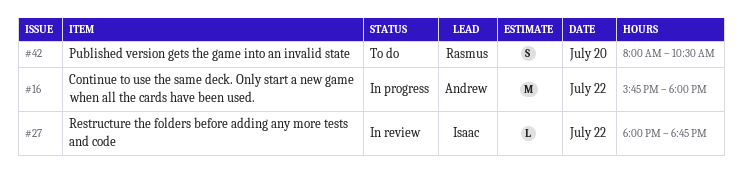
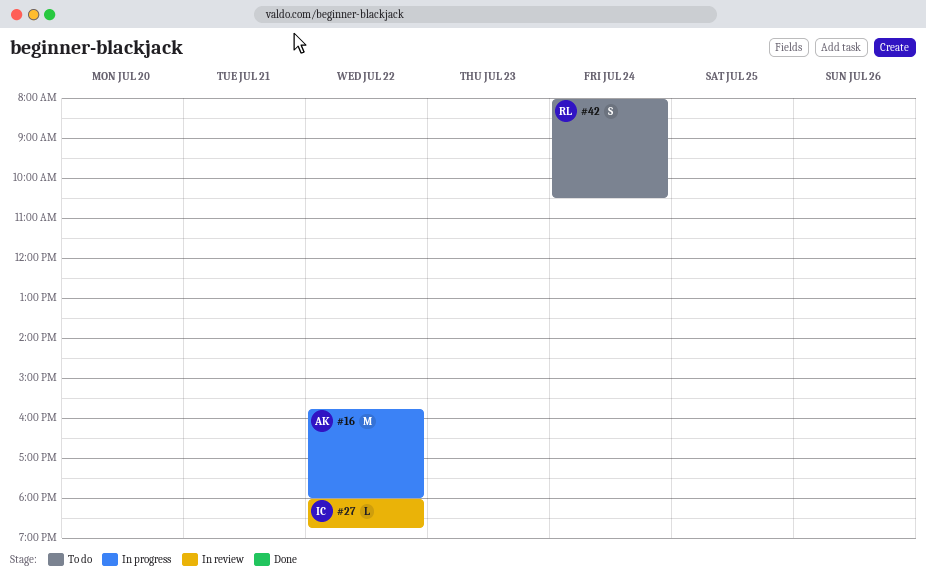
#42, day: Jul 20 -> Jul 24

